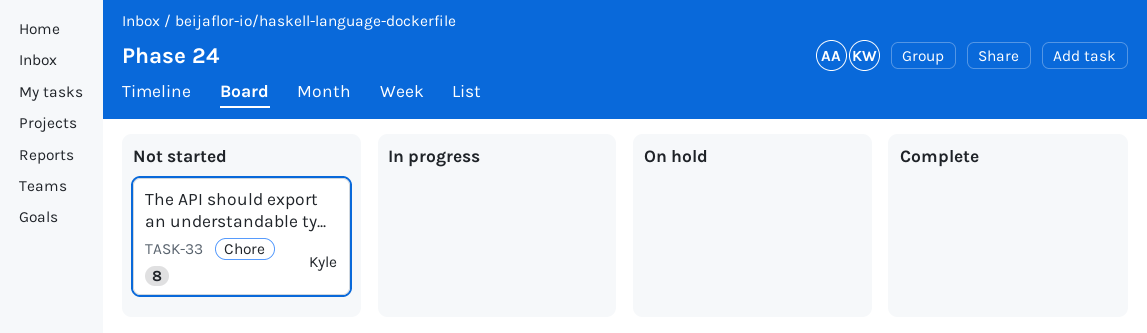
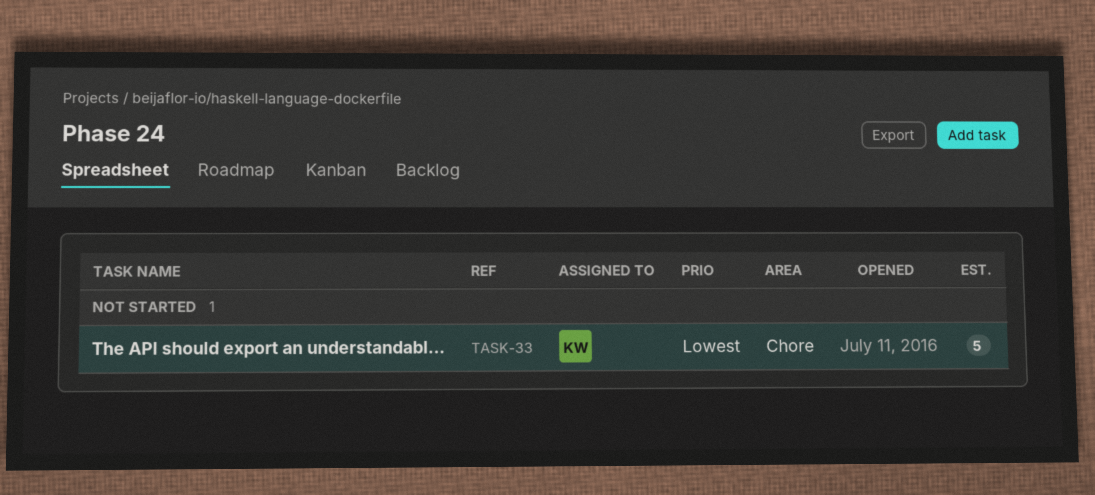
TASK-33, estimate: 8 -> 5

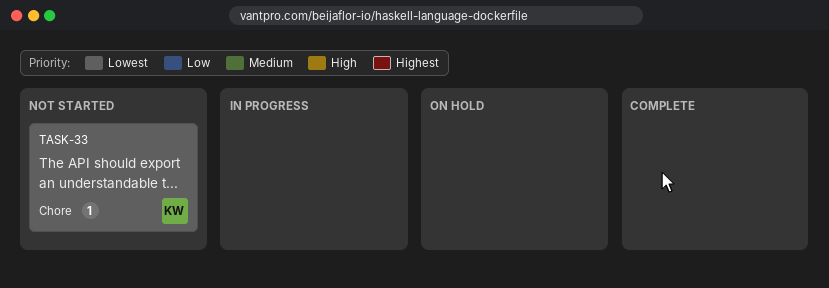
TASK-33, estimate: 5 -> 1

